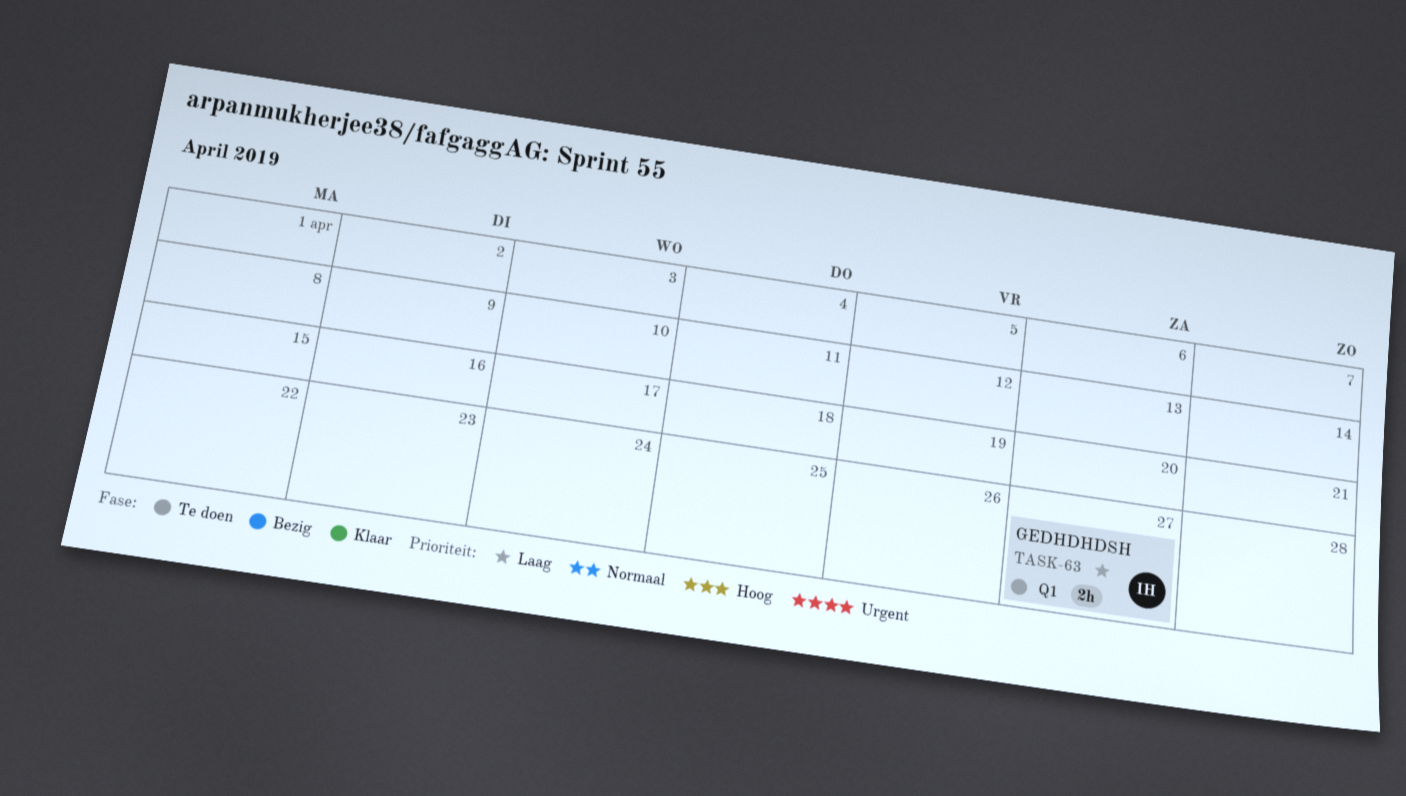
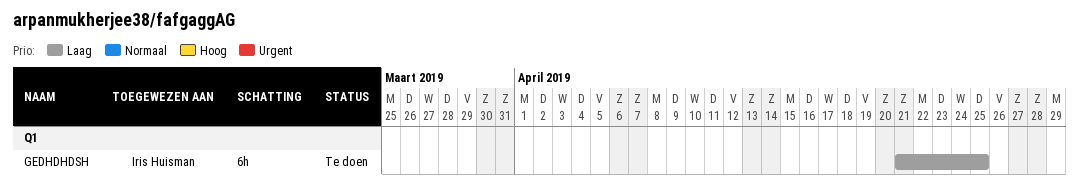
GEDHDHDSH, estimate: 2h -> 6h
GEDHDHDSH, due: Apr 27 -> Apr 25

